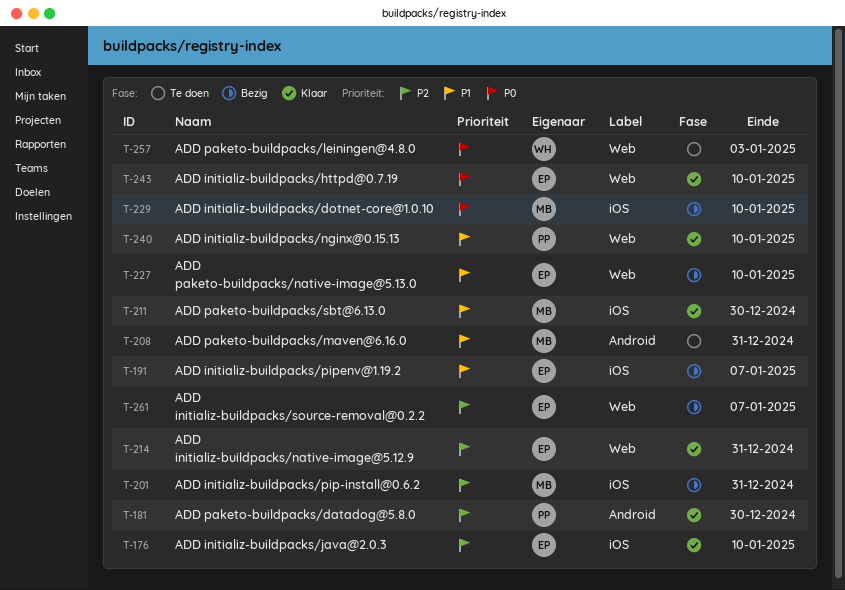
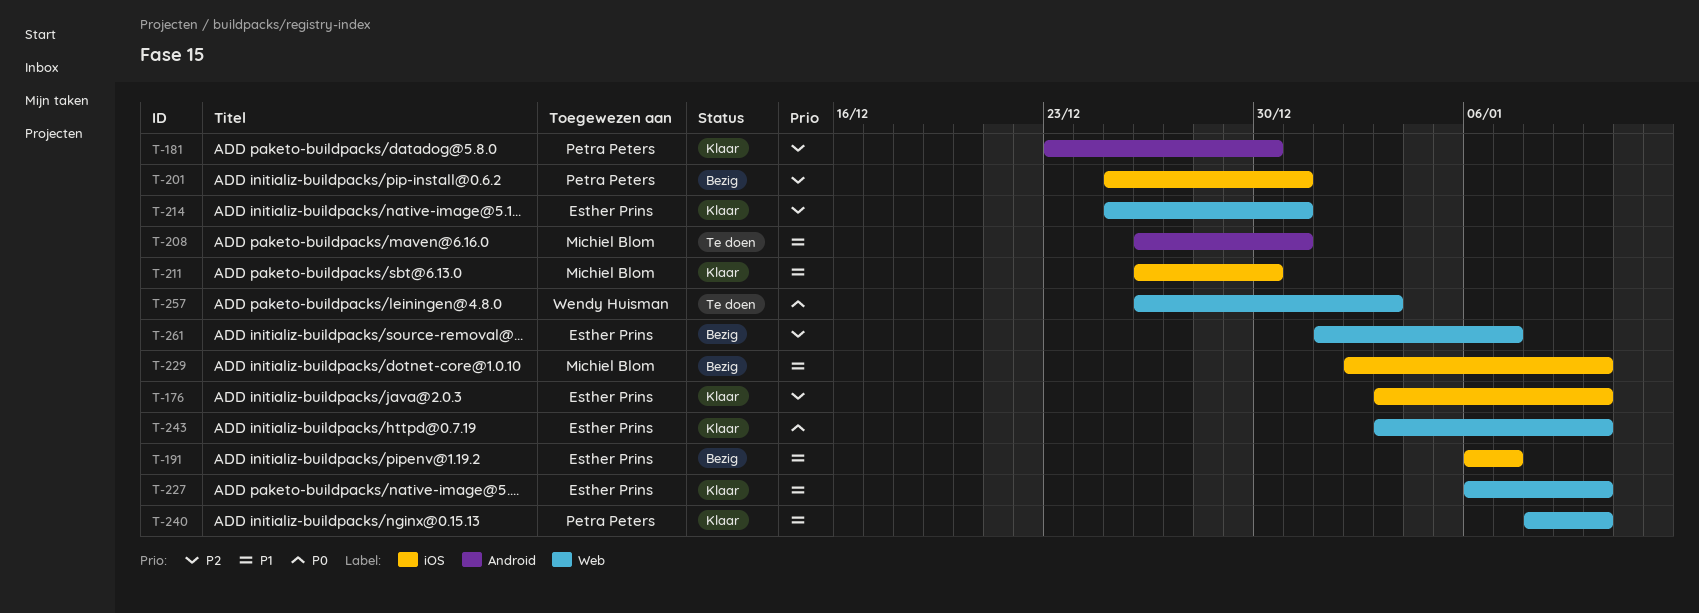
T-201, owner: Michiel Blom -> Petra Peters
T-227, status: Bezig -> Klaar
T-229, priority: P0 -> P1

